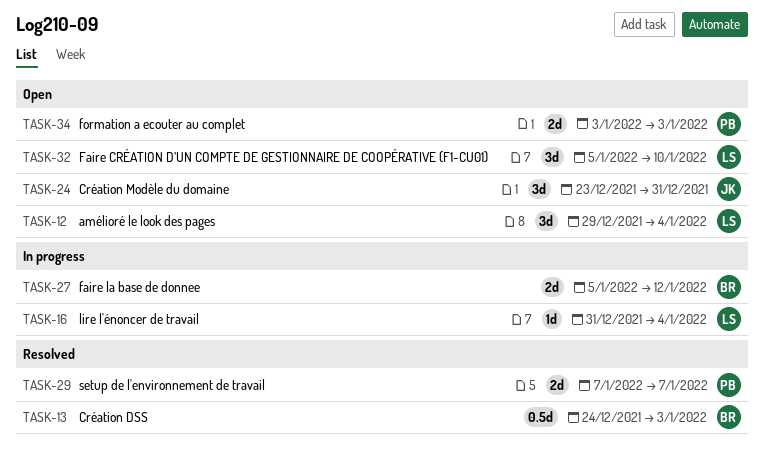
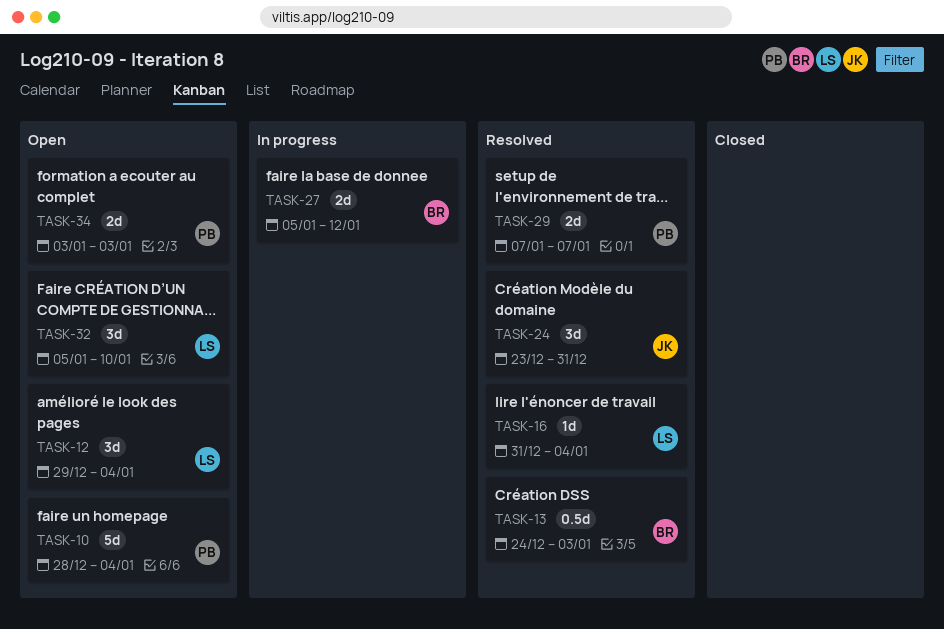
TASK-10: none -> present
TASK-16, status: In progress -> Resolved
TASK-24, status: Open -> Resolved

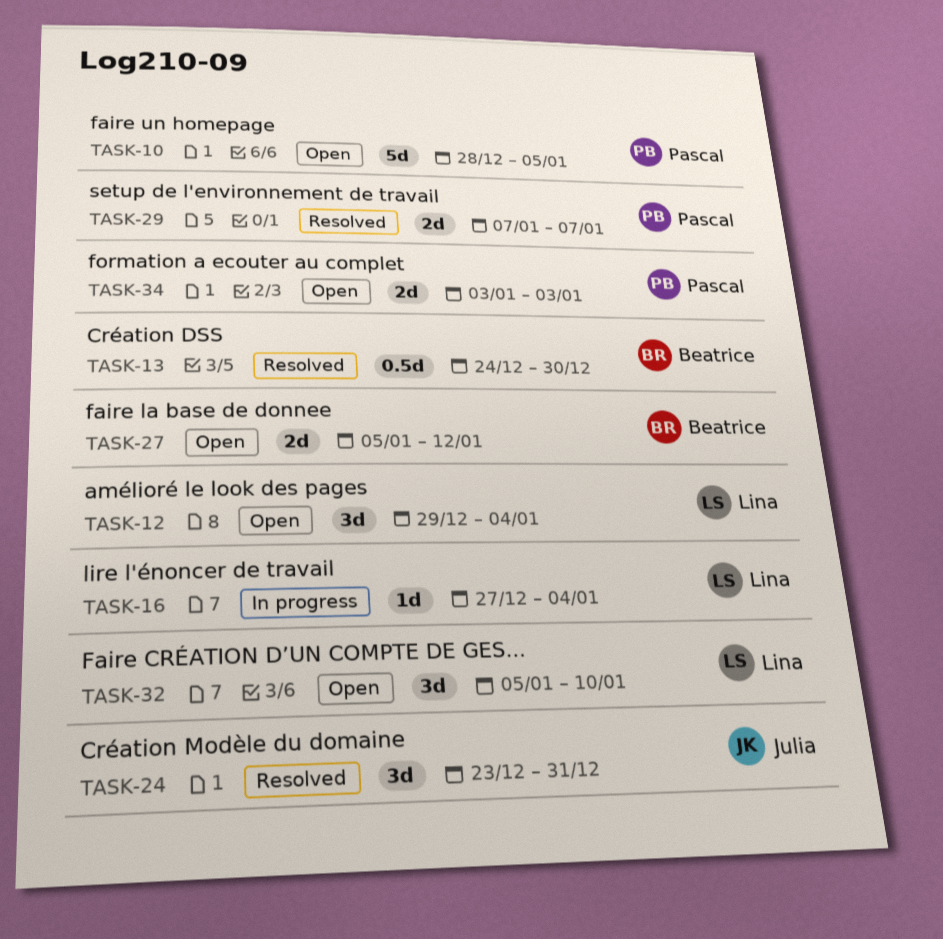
TASK-10, due: Jan 4 -> Jan 5
TASK-13, due: Jan 3 -> Dec 30
TASK-16, status: Resolved -> In progress
TASK-16, start: Dec 31 -> Dec 27
TASK-27, status: In progress -> Open

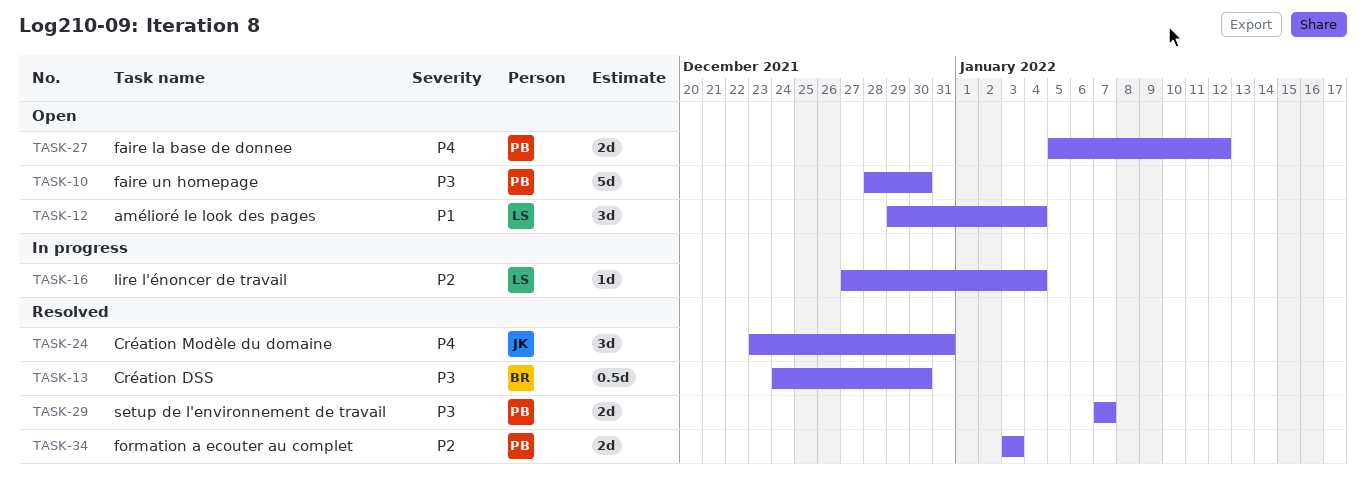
TASK-10, due: Jan 5 -> Dec 30
TASK-27, owner: Beatrice -> Pascal
TASK-32: present -> none
TASK-34, status: Open -> Resolved

